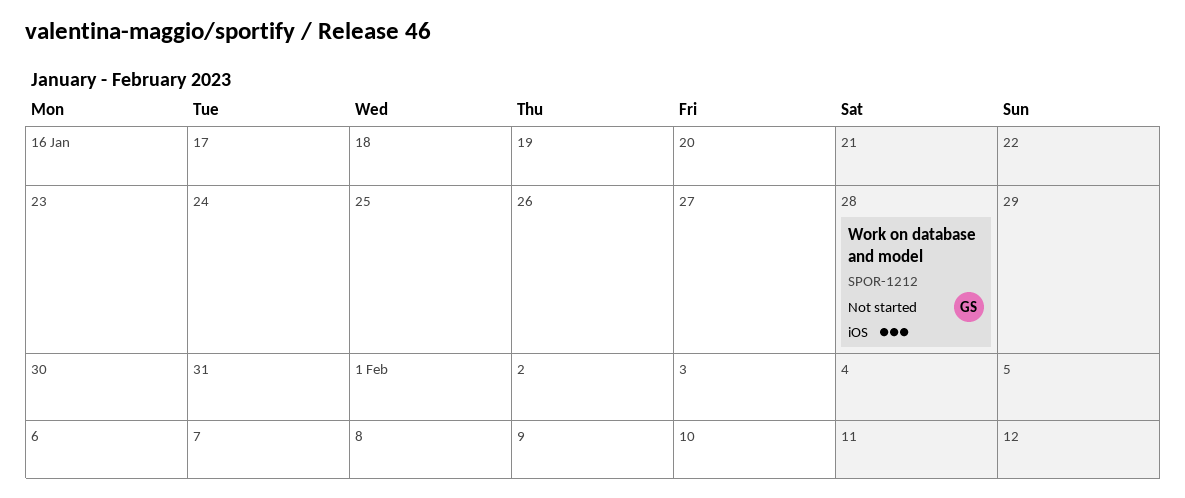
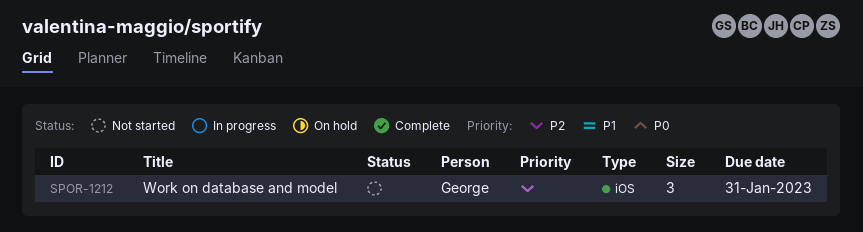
SPOR-1212, due: Jan 28 -> Jan 31

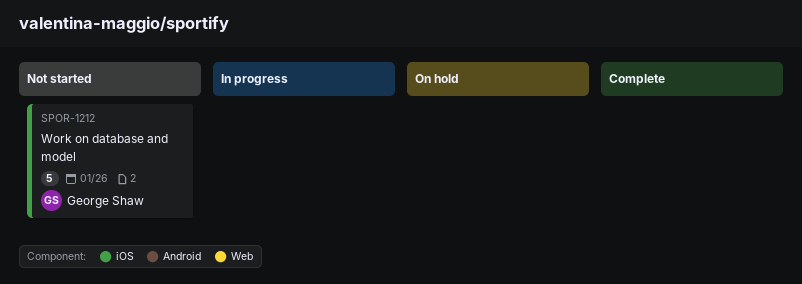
SPOR-1212, estimate: 3 -> 5
SPOR-1212, due: Jan 31 -> Jan 26

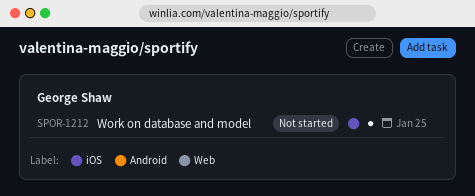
SPOR-1212, estimate: 5 -> 1
SPOR-1212, due: Jan 26 -> Jan 25

